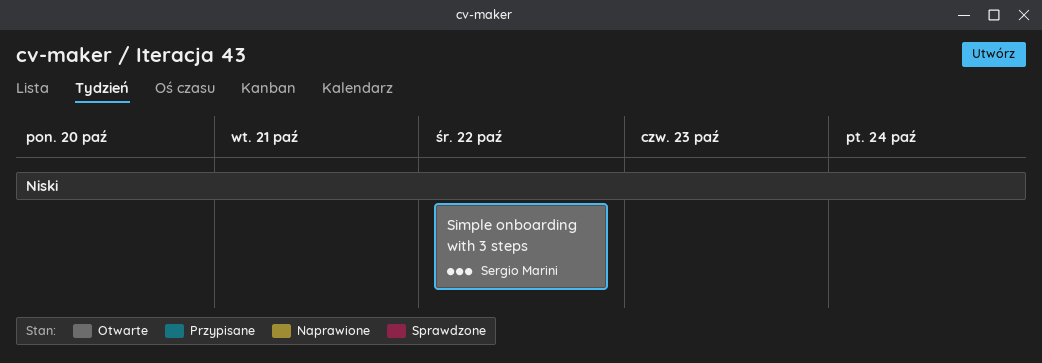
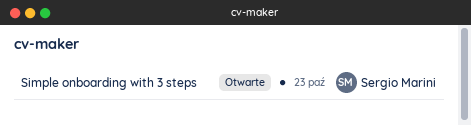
Simple onboarding with 3 steps, estimate: 3 -> 1
Simple onboarding with 3 steps, due: Oct 22 -> Oct 23

